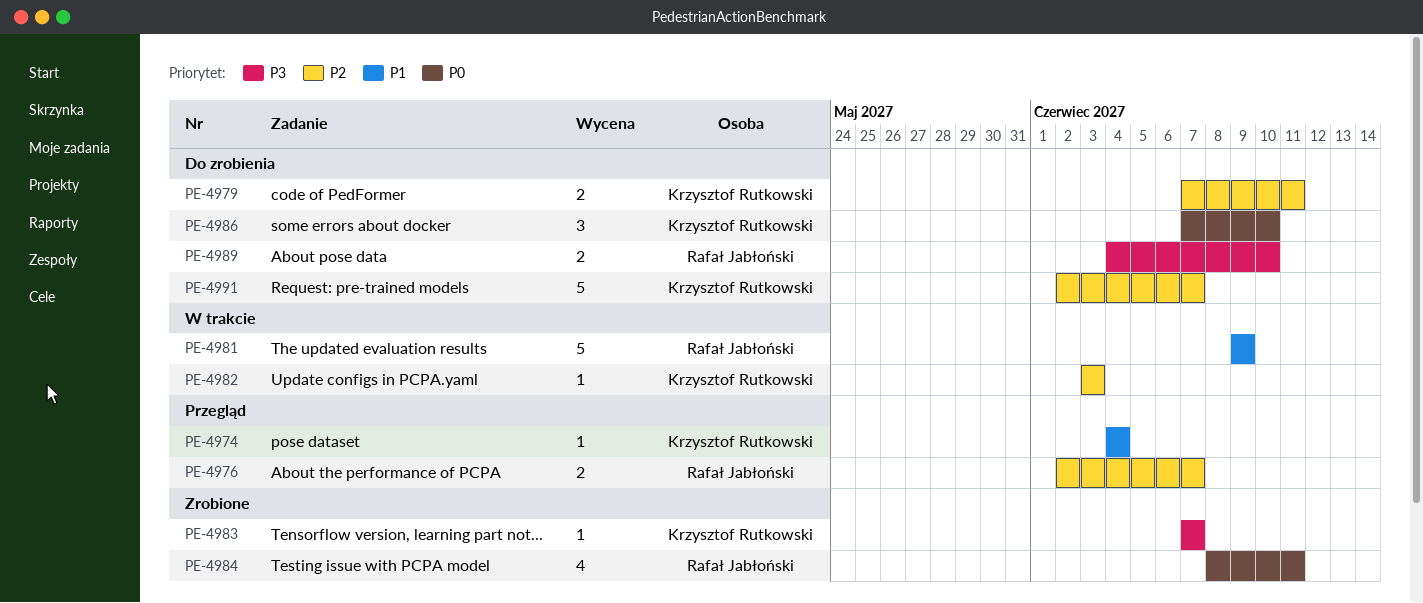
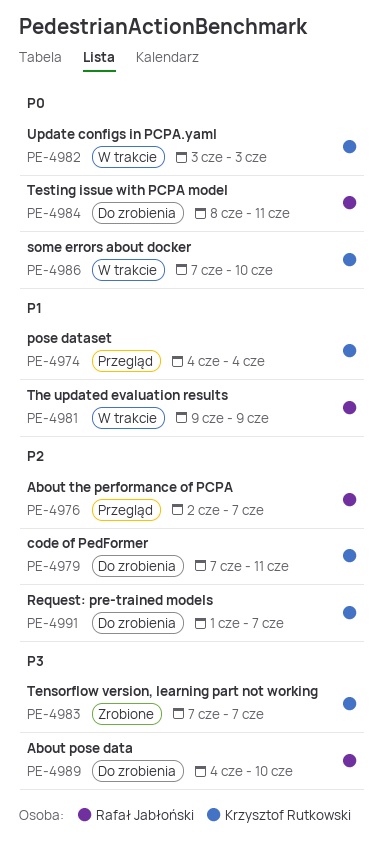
PE-4982, priority: P2 -> P0
PE-4984, status: Zrobione -> Do zrobienia
PE-4986, status: Do zrobienia -> W trakcie
PE-4991, start: Jun 2 -> Jun 1

